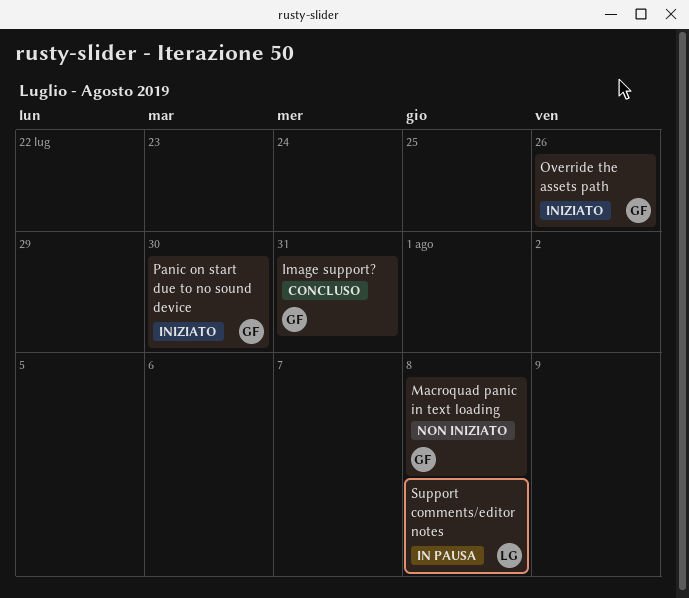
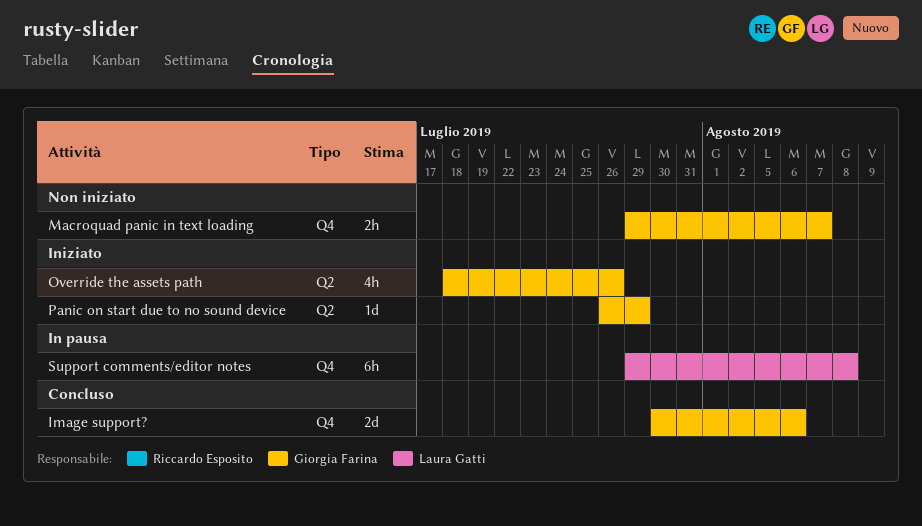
Image support?, due: Jul 31 -> Aug 6
Macroquad panic in text loading, due: Aug 8 -> Aug 7
Panic on start due to no sound device, due: Jul 30 -> Jul 29

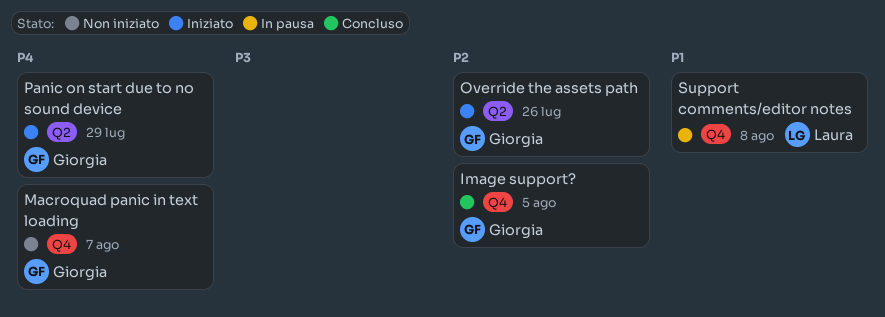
Image support?, due: Aug 6 -> Aug 5

